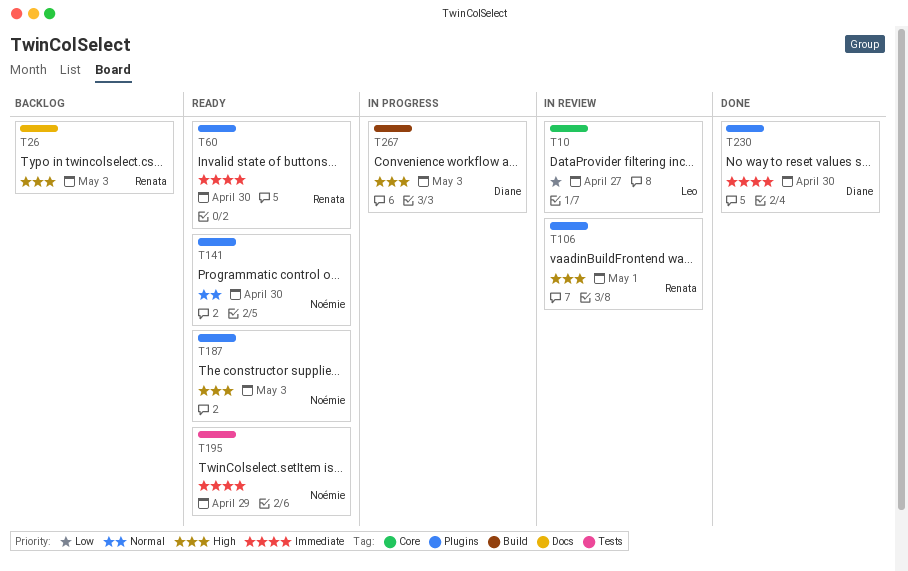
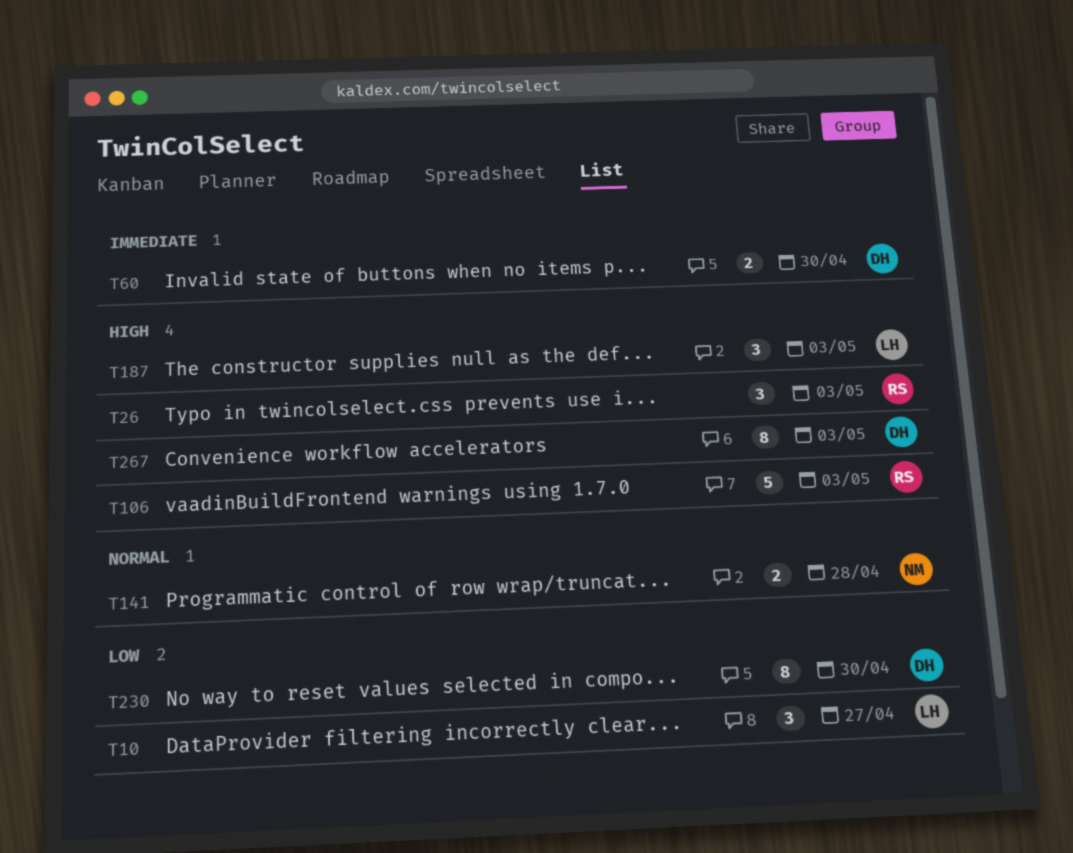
T60, owner: Renata -> Diane
T106, due: May 1 -> May 3
T141, due: Apr 30 -> Apr 28
T187, owner: Noémie -> Leo
T195: present -> none
T230, priority: Immediate -> Low

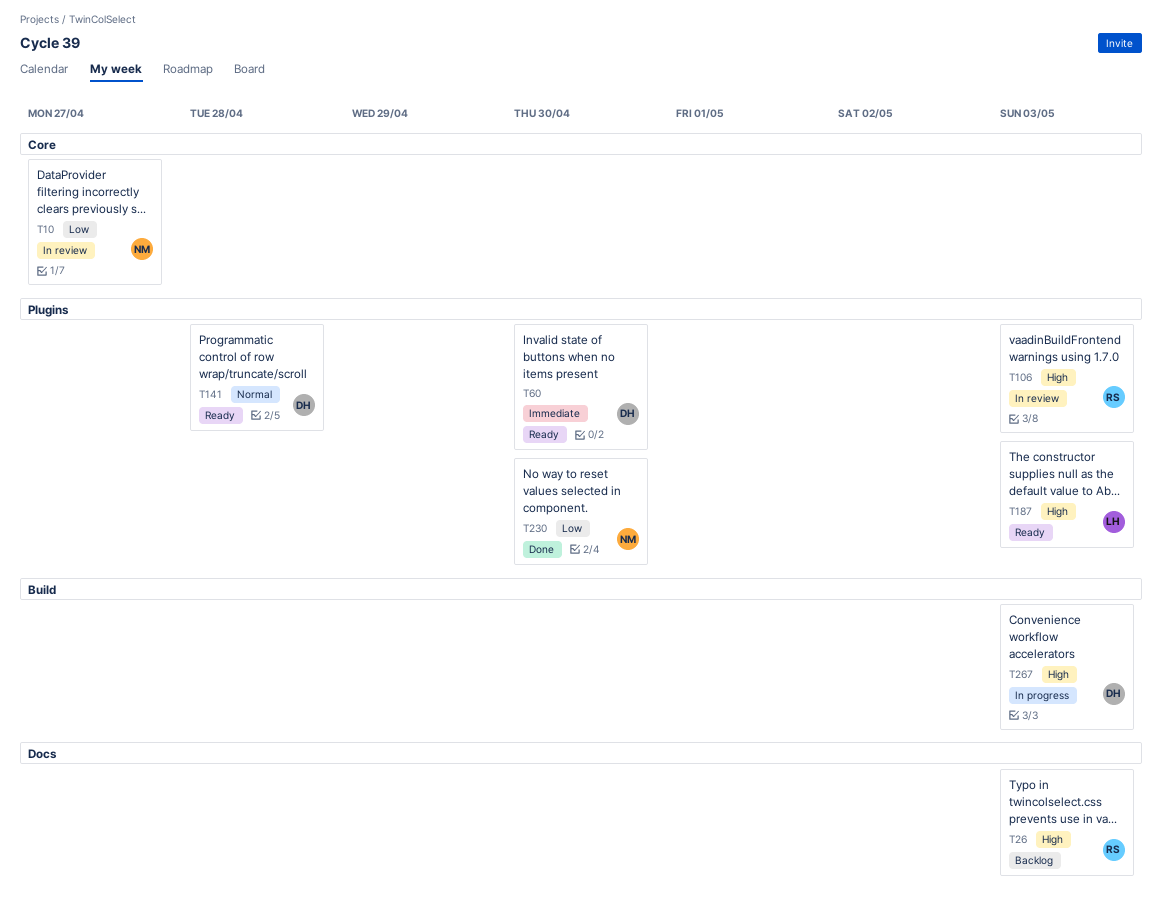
T10, owner: LH -> NM
T141, owner: NM -> DH
T230, owner: DH -> NM

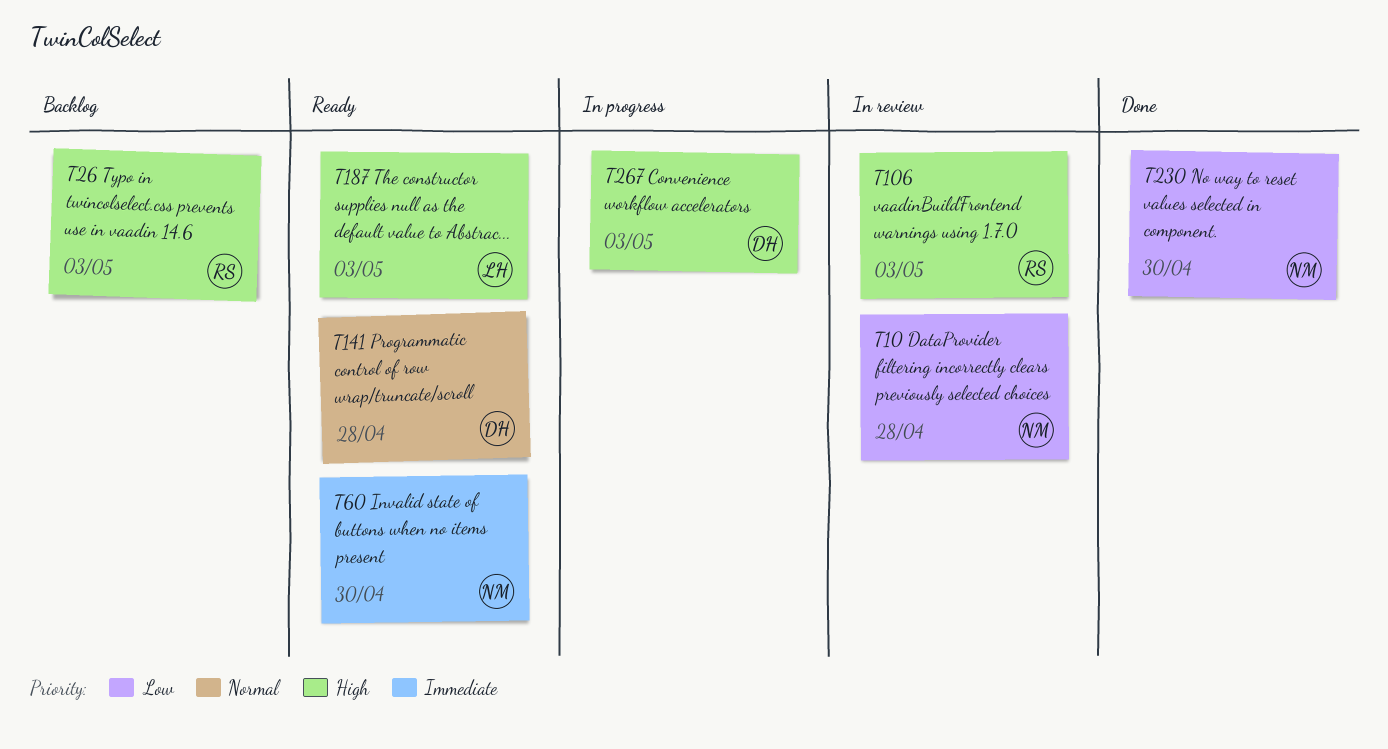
T10, due: Apr 27 -> Apr 28
T60, owner: DH -> NM

